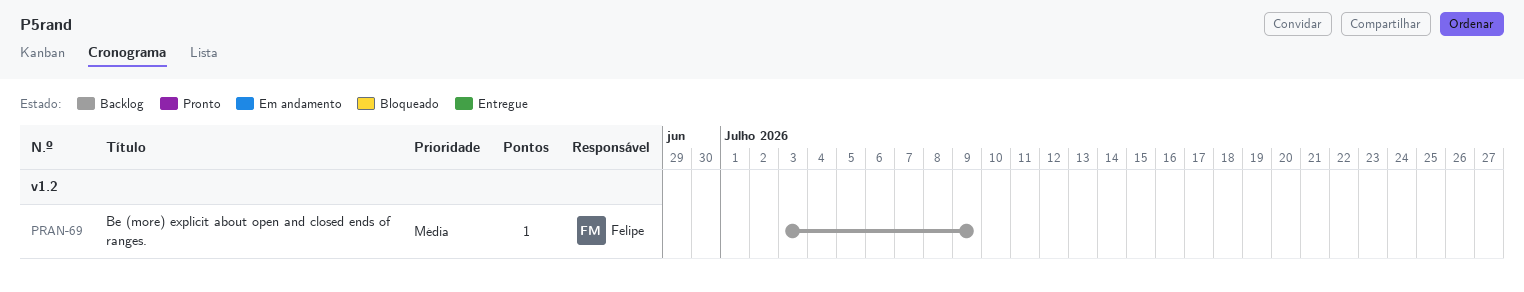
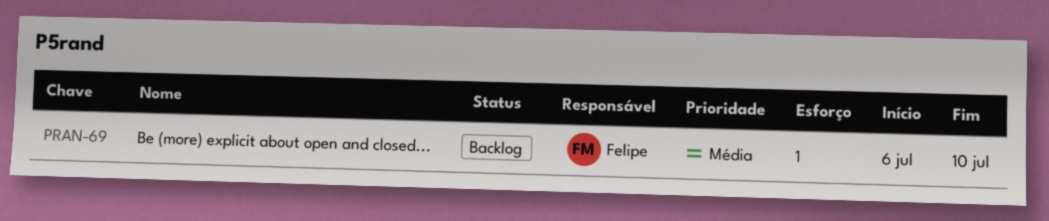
PRAN-69, start: Jul 3 -> Jul 6
PRAN-69, due: Jul 9 -> Jul 10

